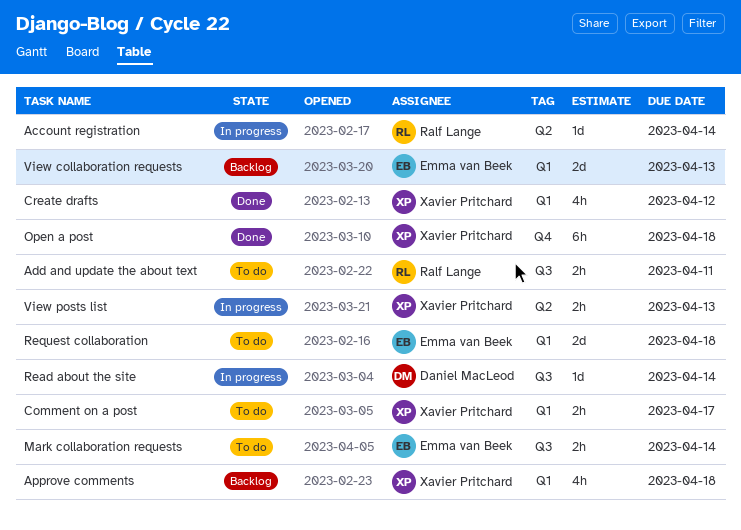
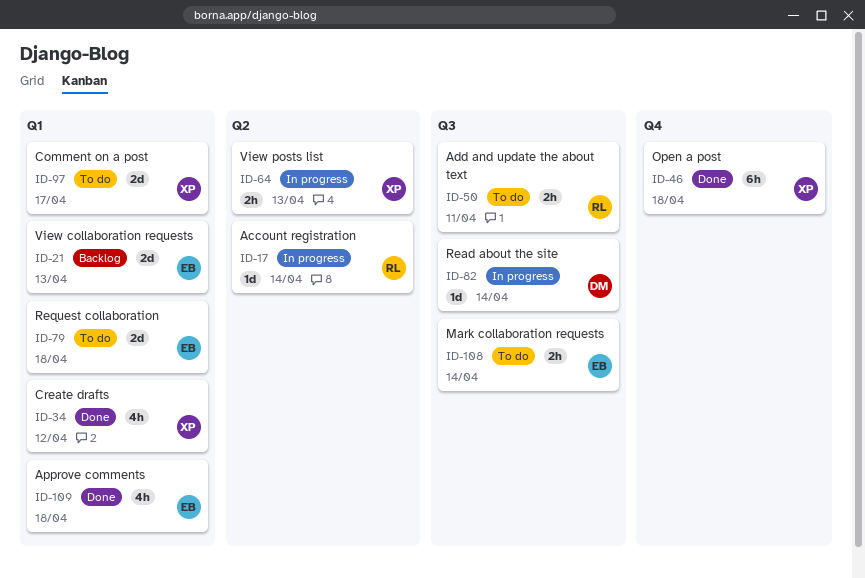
Approve comments, status: Backlog -> Done
Approve comments, owner: Xavier Pritchard -> Emma van Beek
Comment on a post, estimate: 2h -> 2d

